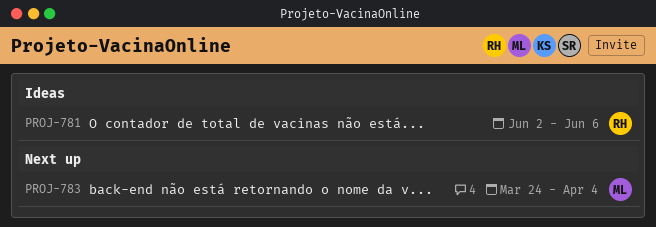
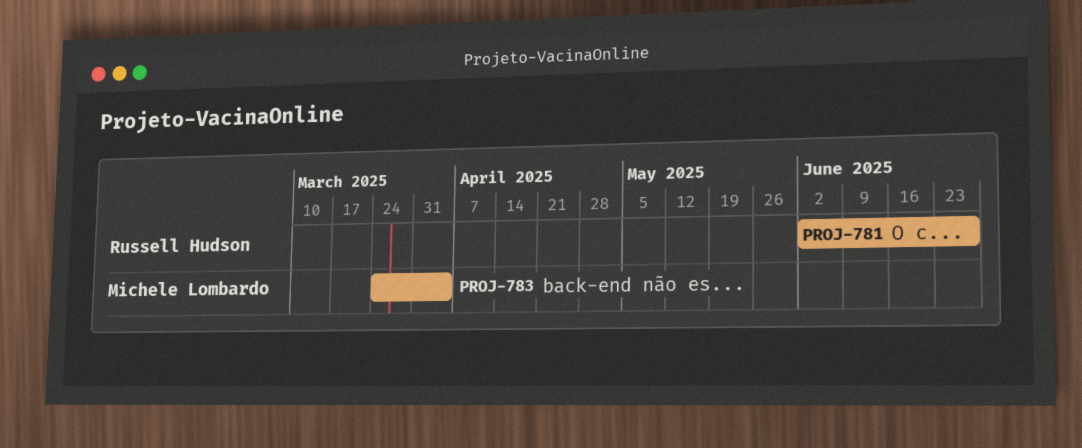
PROJ-781, due: Jun 6 -> Jun 27

